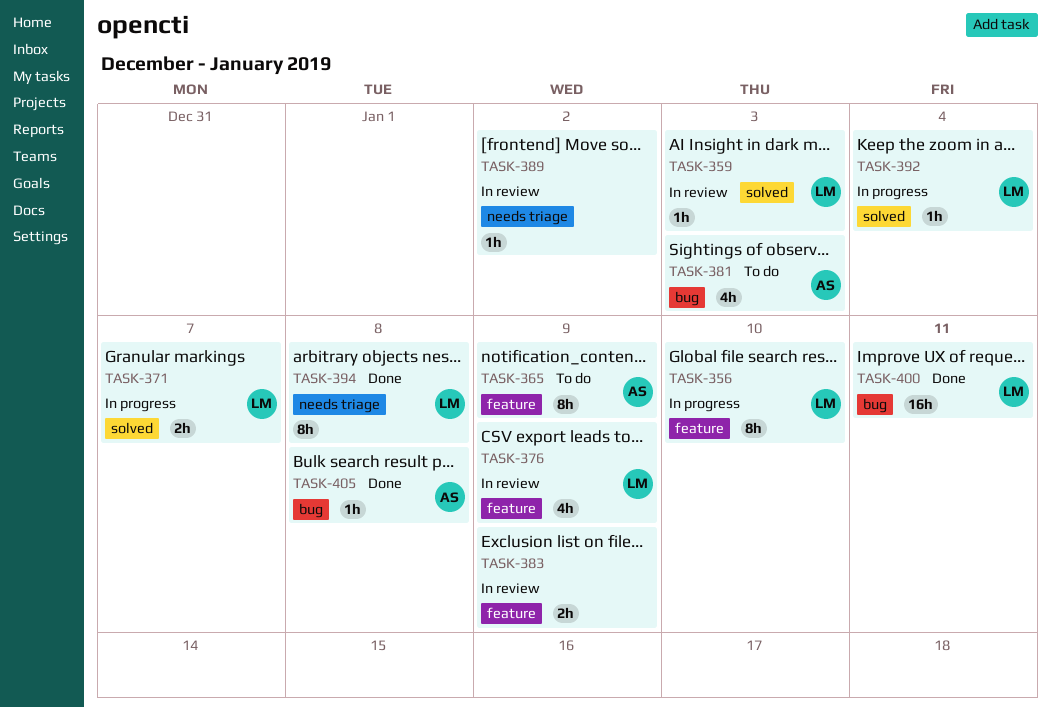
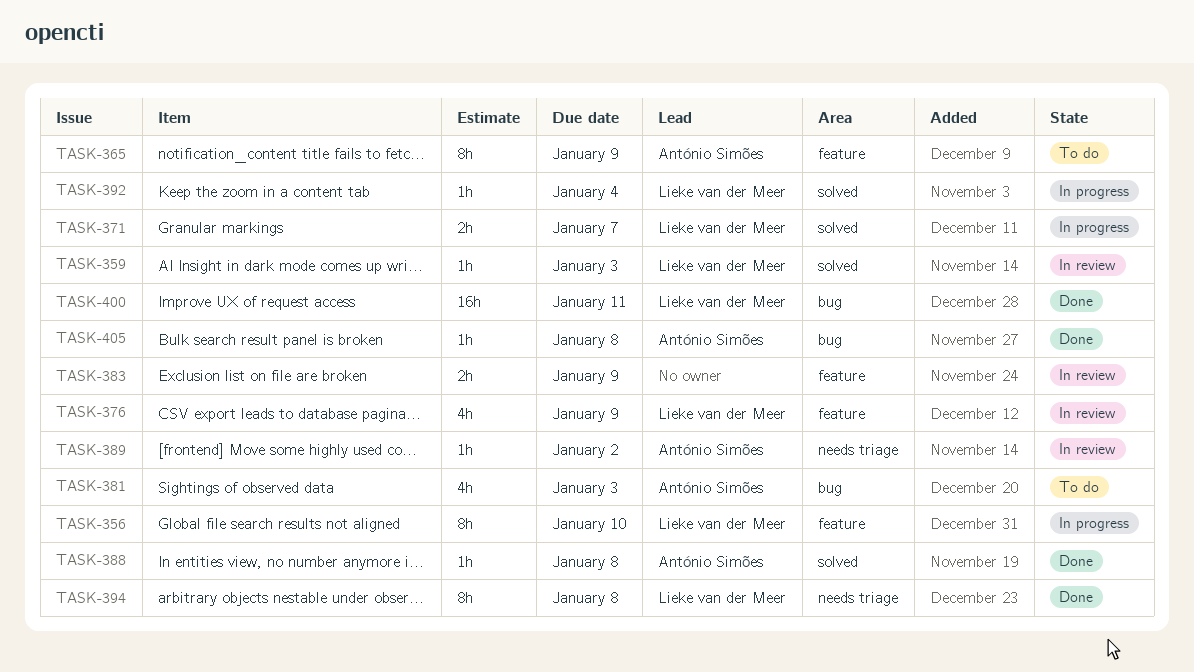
TASK-388: none -> present
TASK-389, owner: none -> António Simões

